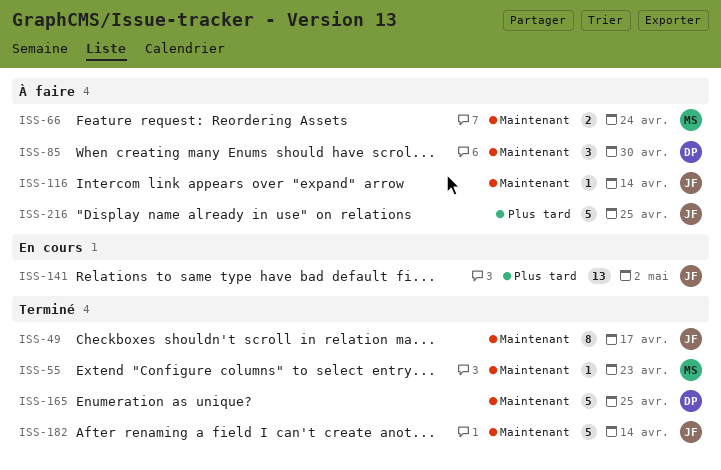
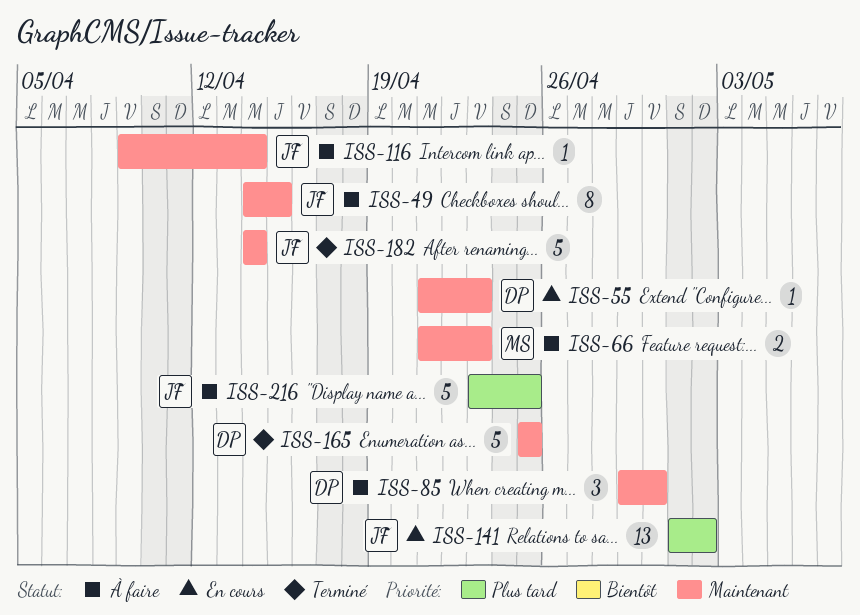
ISS-49, status: Terminé -> À faire
ISS-49, due: Apr 17 -> Apr 15
ISS-55, status: Terminé -> En cours
ISS-55, owner: MS -> DP
ISS-66, due: Apr 24 -> Apr 23

